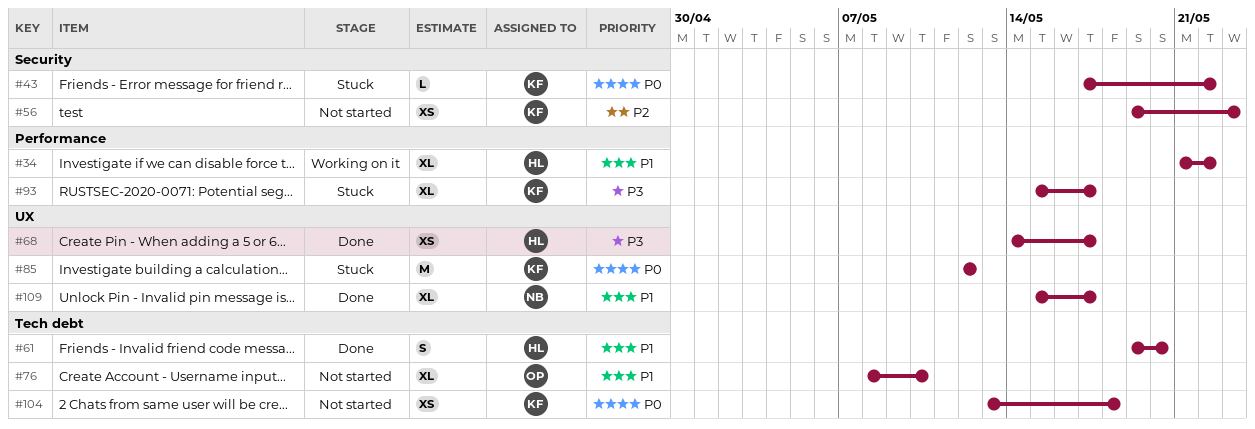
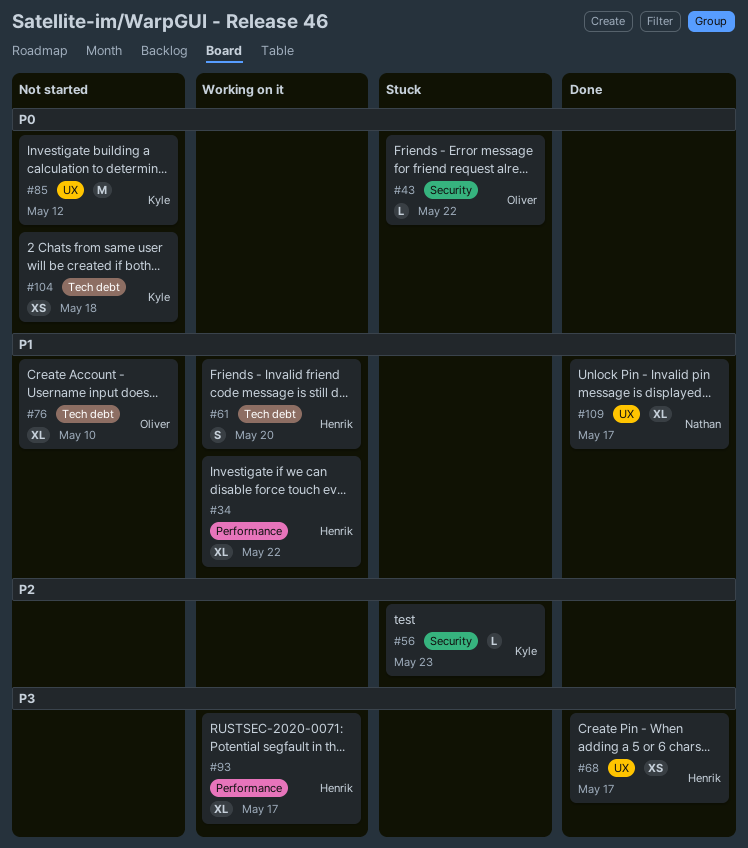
#43, owner: Kyle -> Oliver
#56, status: Not started -> Stuck
#56, estimate: XS -> L
#61, status: Done -> Working on it
#85, status: Stuck -> Not started
#93, status: Stuck -> Working on it
#93, owner: Kyle -> Henrik

